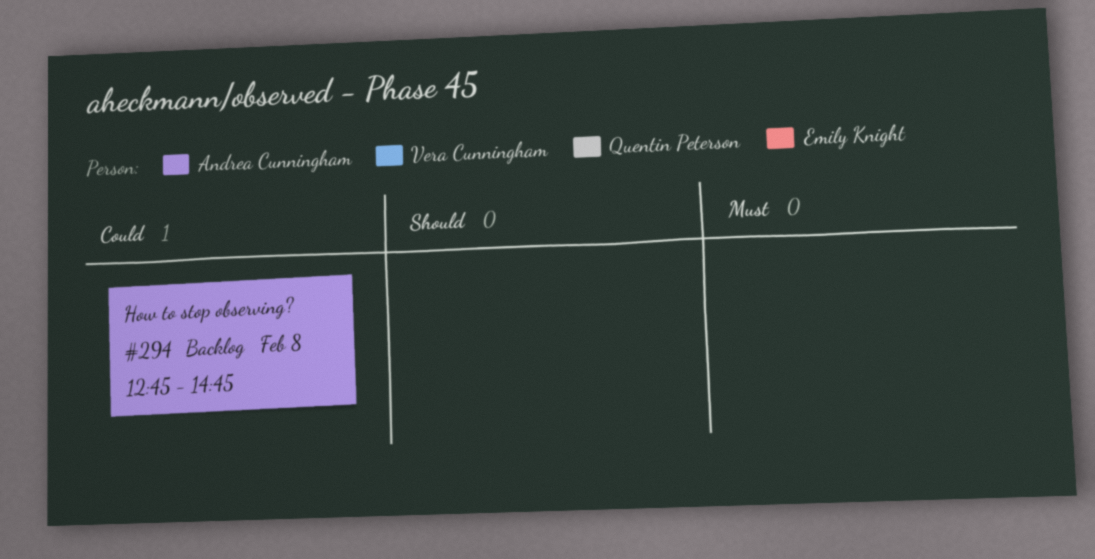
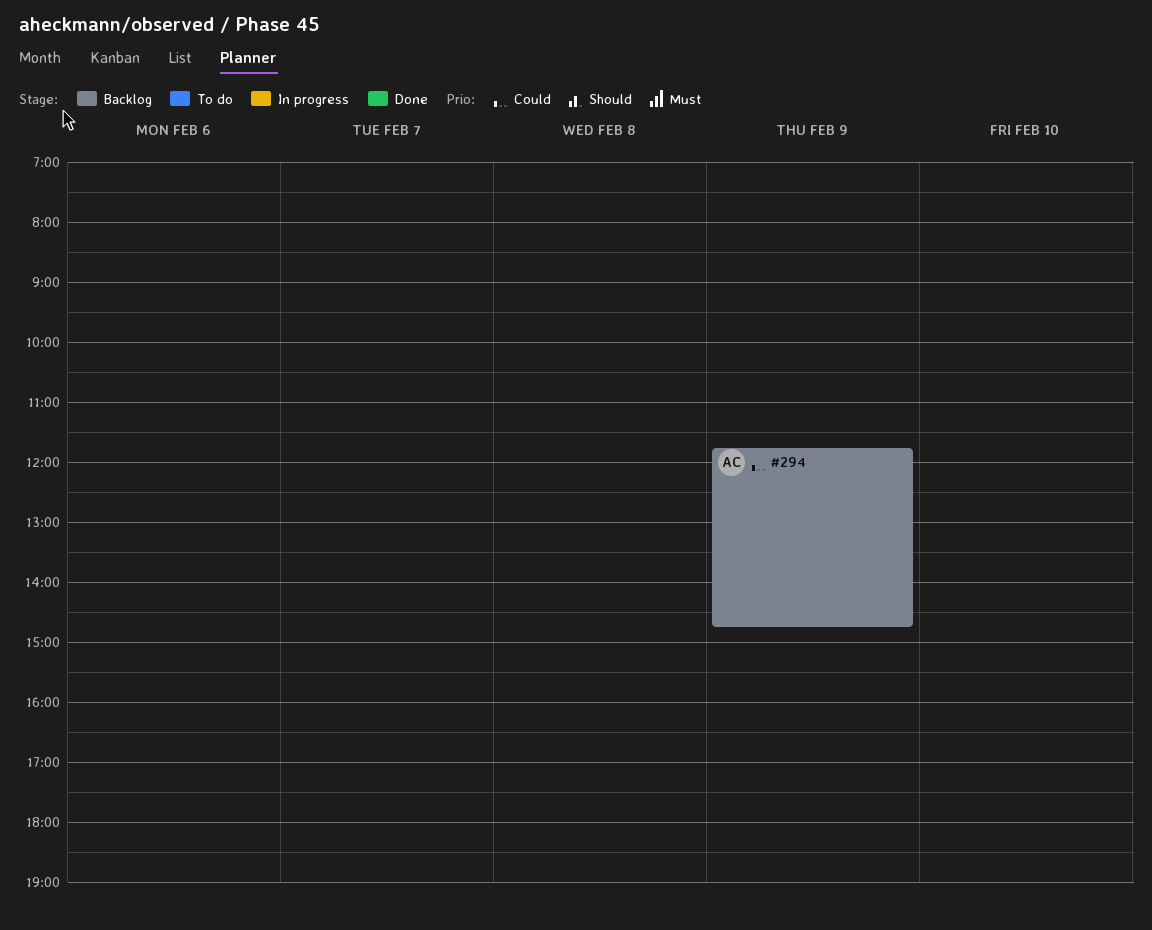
#294, day: Feb 8 -> Feb 9
#294, begins: 12:45 -> 11:45

